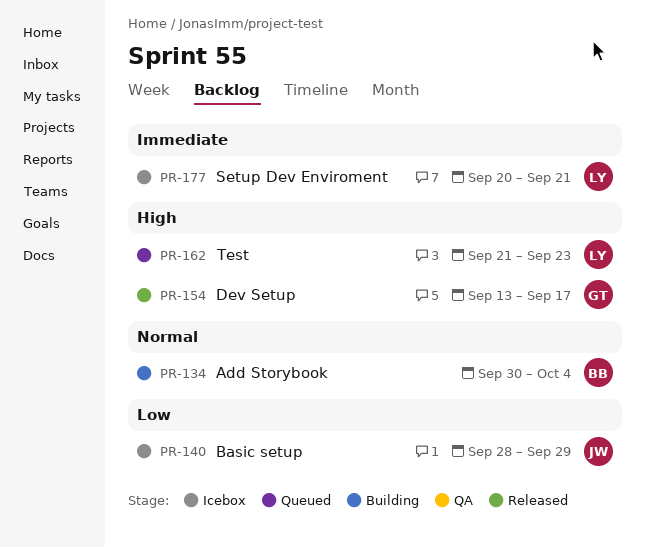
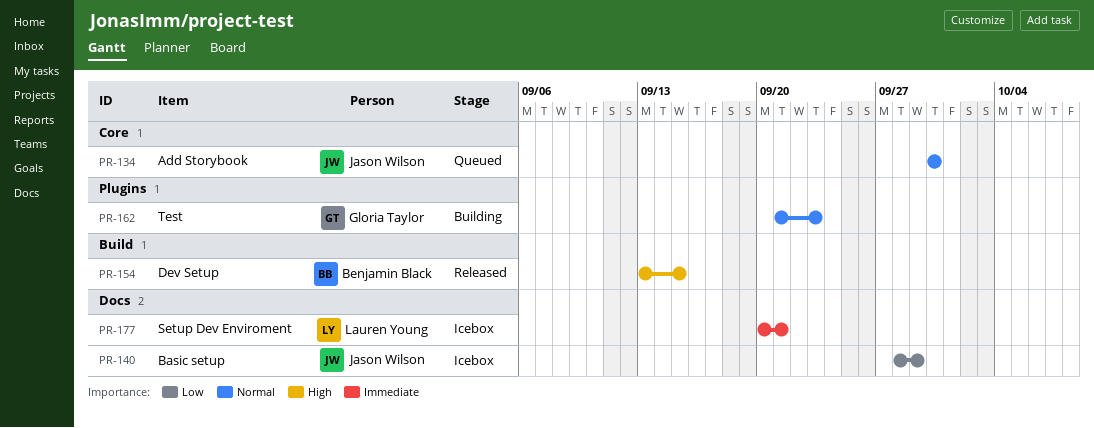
PR-134, status: Building -> Queued
PR-134, owner: Benjamin Black -> Jason Wilson
PR-134, due: Oct 4 -> Sep 30
PR-154, owner: Gloria Taylor -> Benjamin Black
PR-154, due: Sep 17 -> Sep 15
PR-162, status: Queued -> Building
PR-162, owner: Lauren Young -> Gloria Taylor
PR-162, priority: High -> Normal

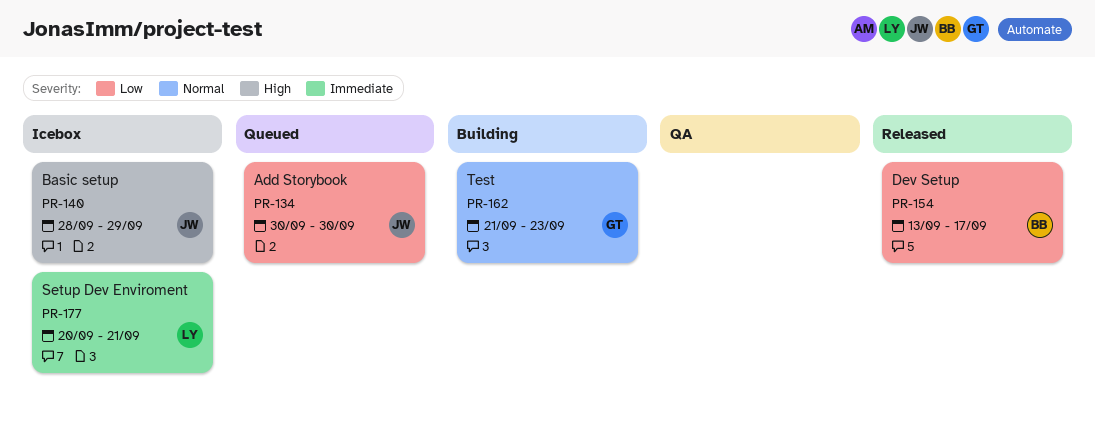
PR-134, priority: Normal -> Low
PR-140, priority: Low -> High
PR-154, priority: High -> Low
PR-154, due: Sep 15 -> Sep 17

